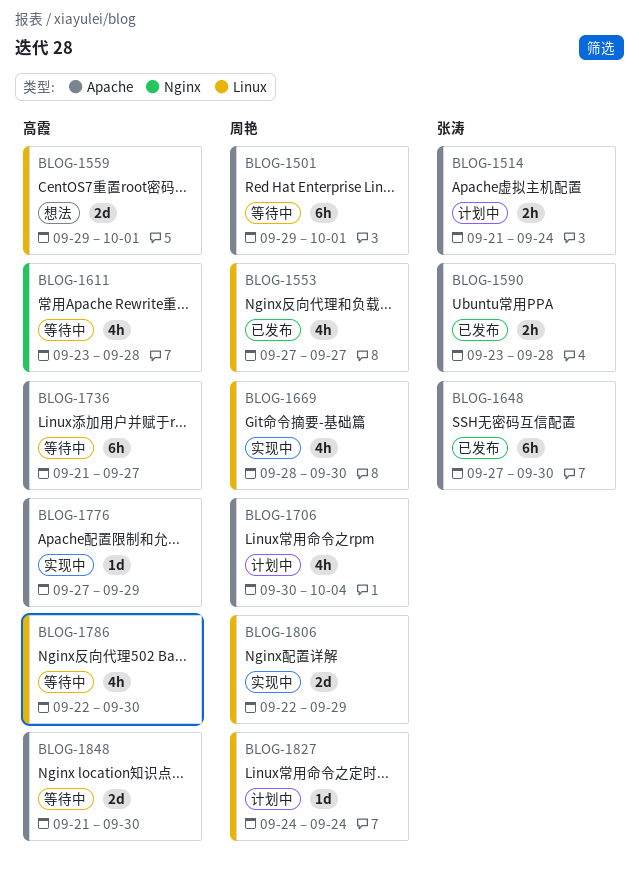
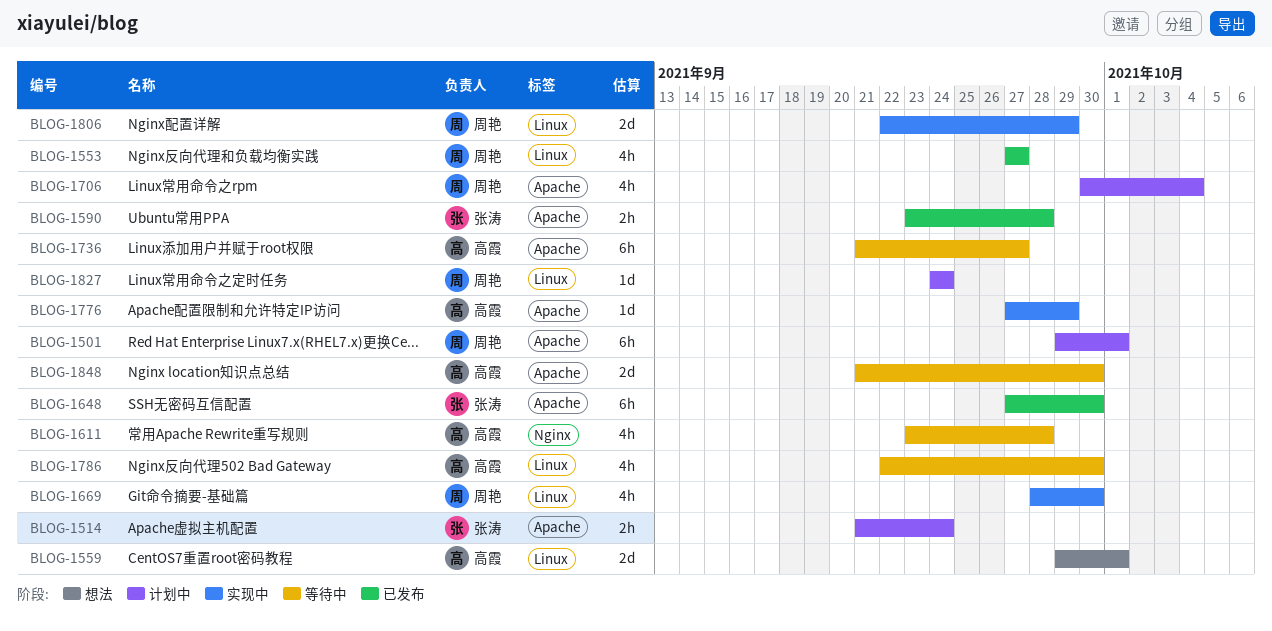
BLOG-1501, status: 等待中 -> 计划中

